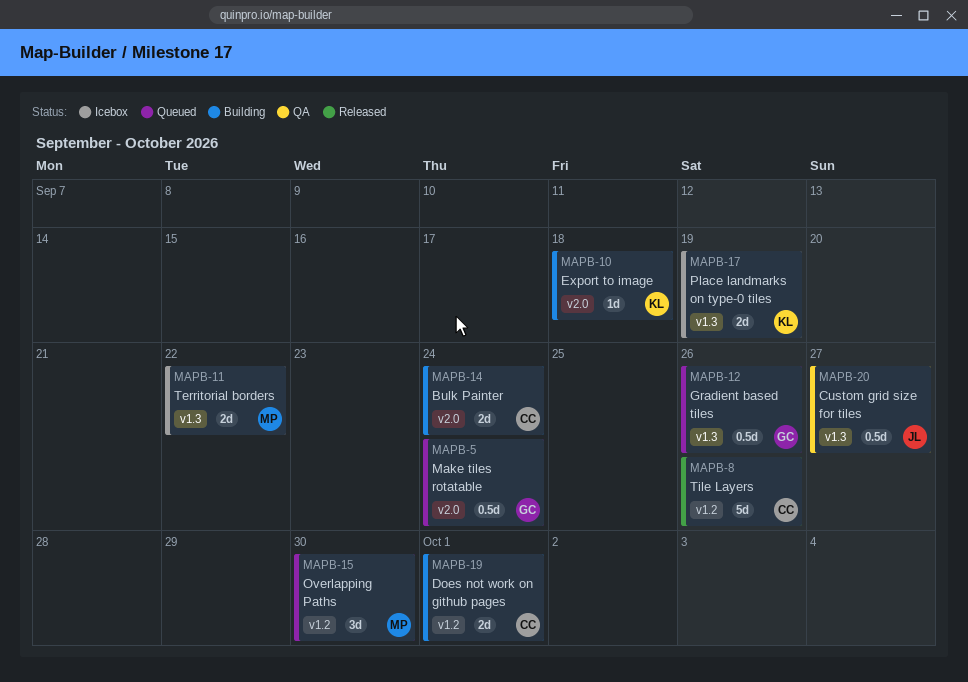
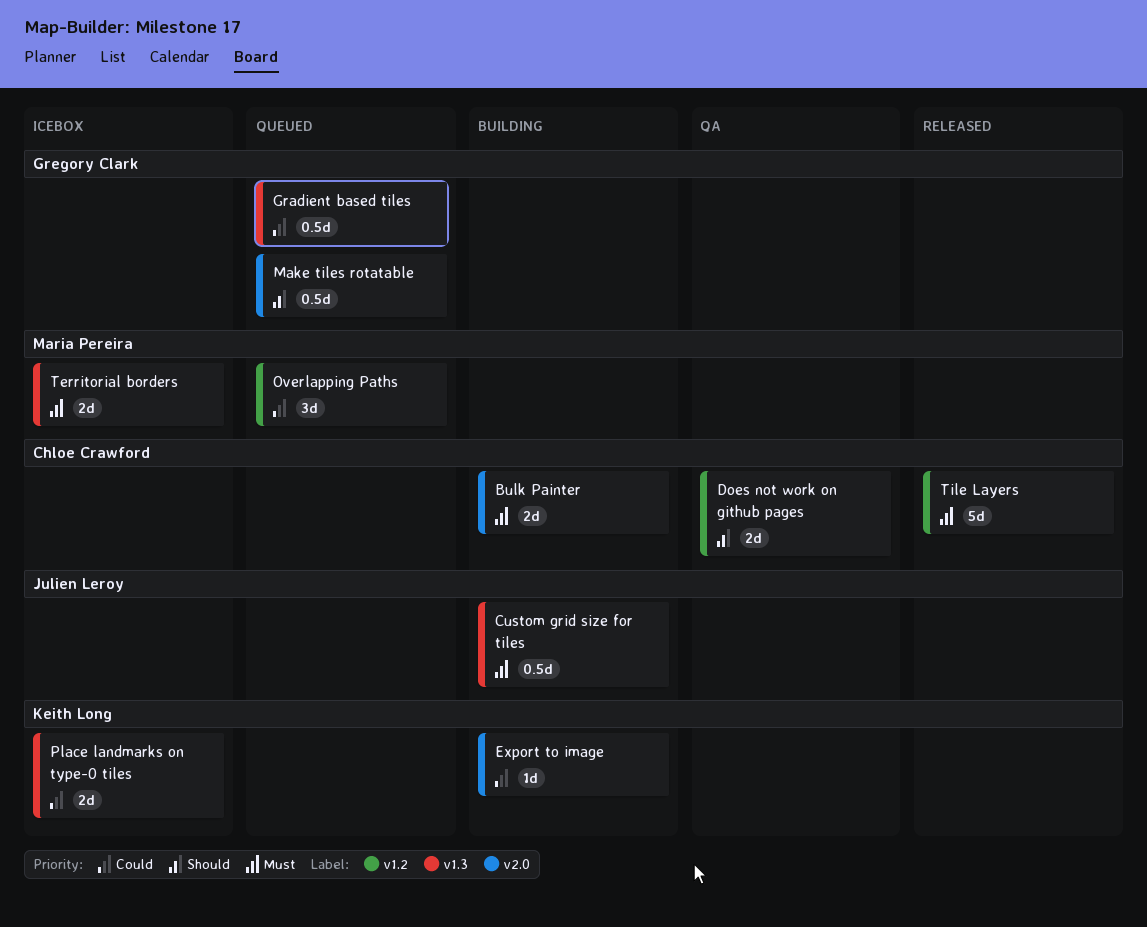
Custom grid size for tiles, status: QA -> Building
Does not work on github pages, status: Building -> QA

